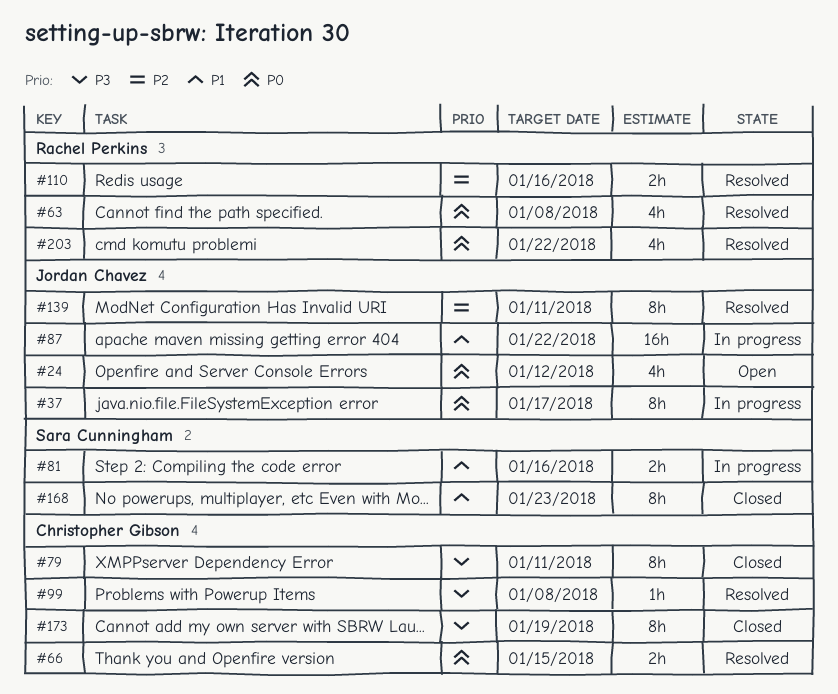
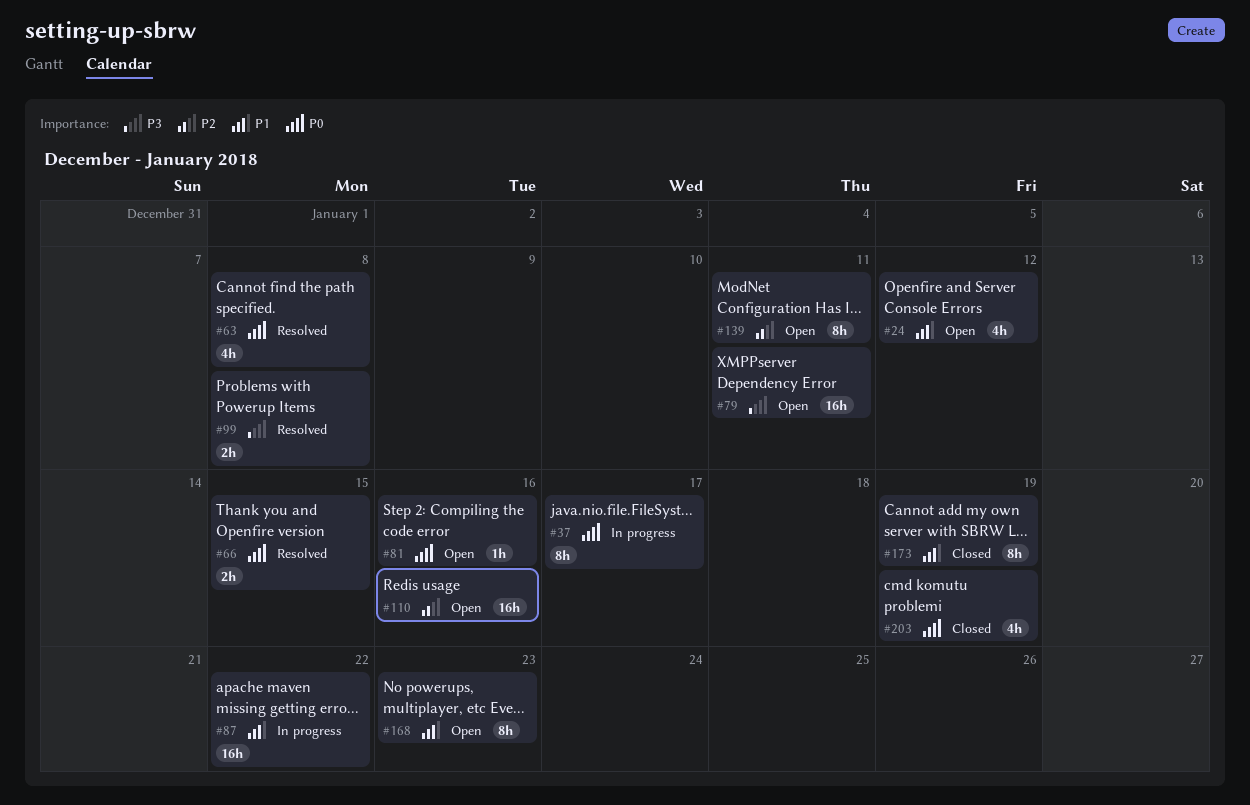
#24, priority: P0 -> P1
#79, status: Closed -> Open
#79, estimate: 8h -> 16h
#81, status: In progress -> Open
#81, priority: P1 -> P0
#81, estimate: 2h -> 1h
#99, estimate: 1h -> 2h
#110, status: Resolved -> Open
#110, estimate: 2h -> 16h
#139, status: Resolved -> Open
#168, status: Closed -> Open
#173, priority: P3 -> P1
#203, status: Resolved -> Closed
#203, due: Jan 22 -> Jan 19

